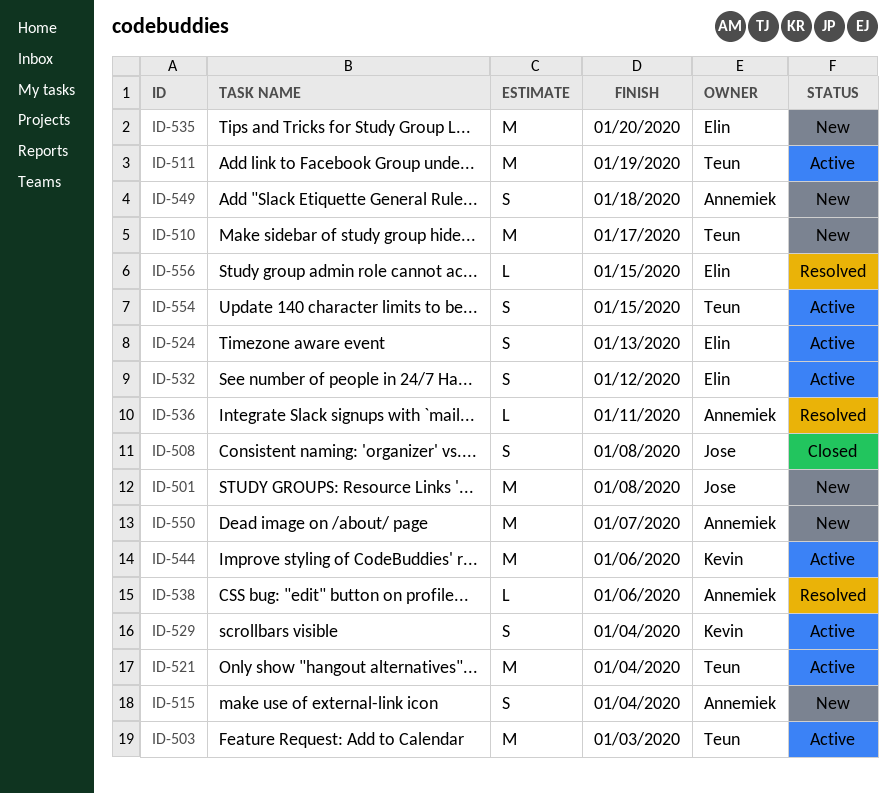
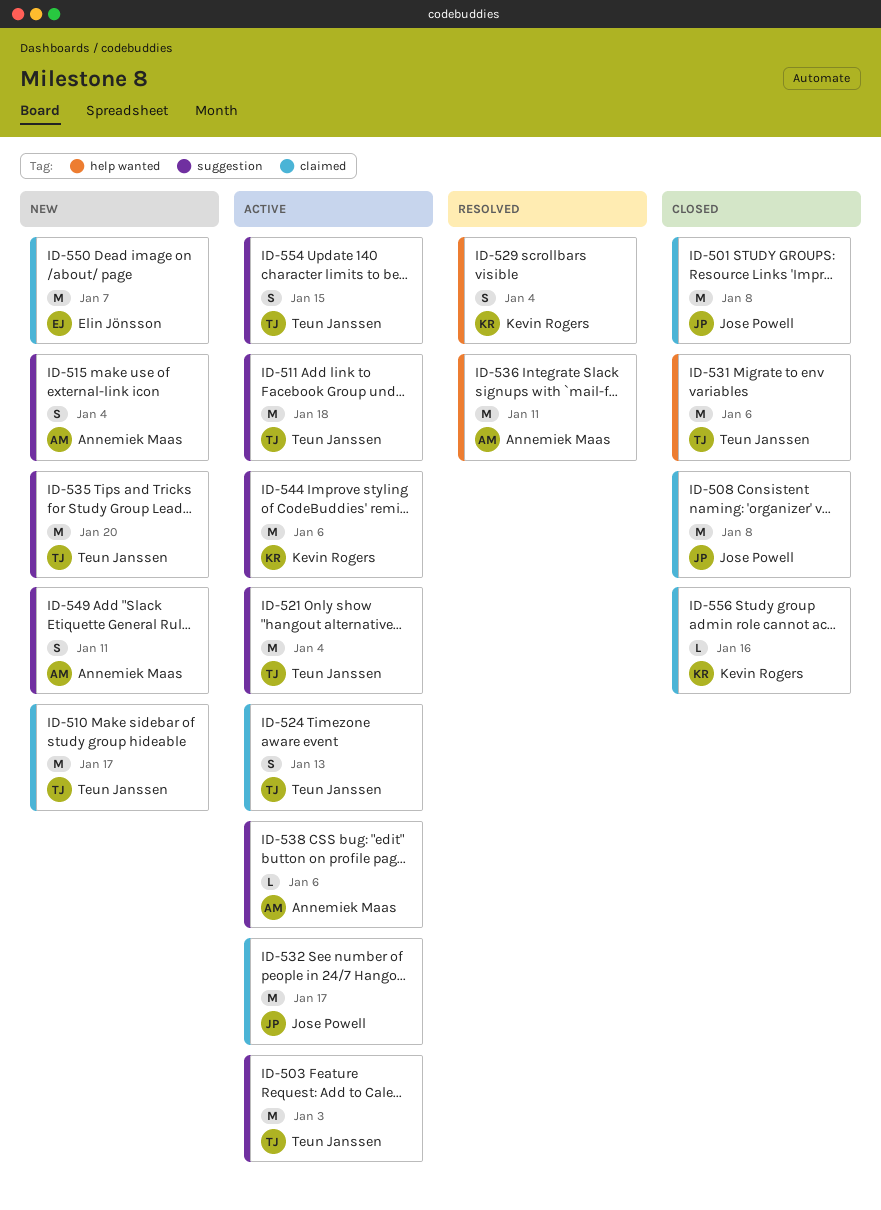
ID-501, status: New -> Closed
ID-508, estimate: S -> M
ID-511, due: Jan 19 -> Jan 18
ID-524, owner: Elin Jönsson -> Teun Janssen
ID-529, status: Active -> Resolved
ID-531: none -> present
ID-532, owner: Elin Jönsson -> Jose Powell
ID-532, estimate: S -> M
ID-532, due: Jan 12 -> Jan 17
ID-535, owner: Elin Jönsson -> Teun Janssen
ID-536, estimate: L -> M
ID-538, status: Resolved -> Active
ID-549, due: Jan 18 -> Jan 11
ID-550, owner: Annemiek Maas -> Elin Jönsson
ID-556, status: Resolved -> Closed
ID-556, owner: Elin Jönsson -> Kevin Rogers
ID-556, due: Jan 15 -> Jan 16

